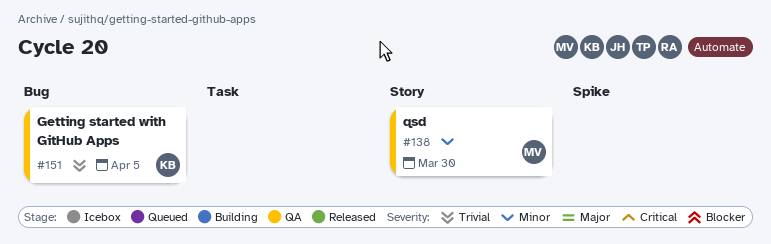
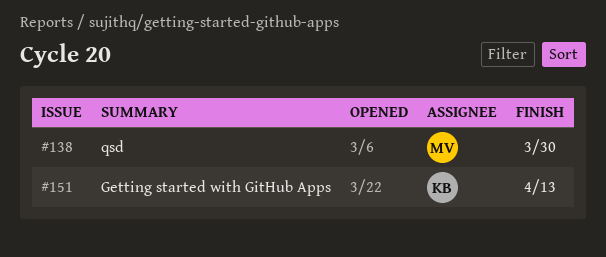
#151, due: Apr 5 -> Apr 13

